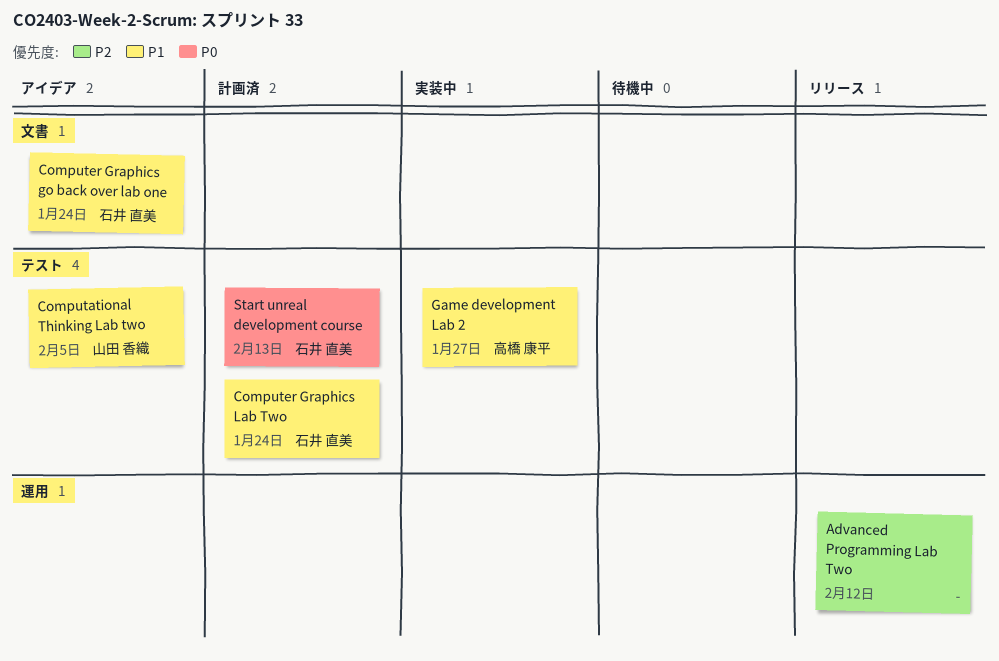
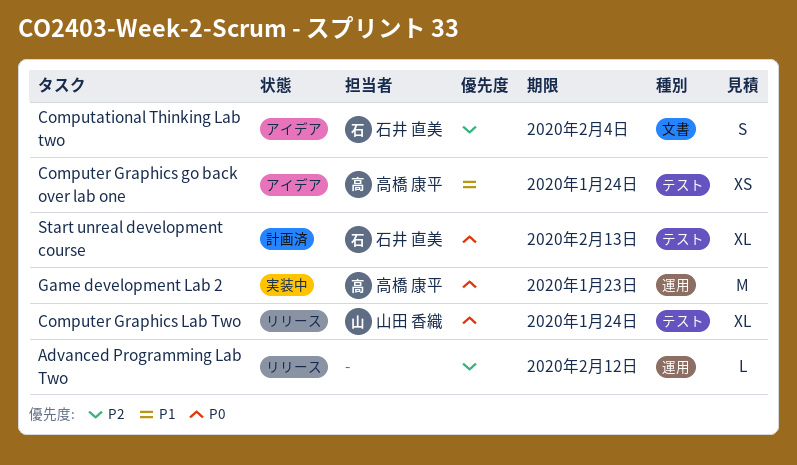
Computational Thinking Lab two, owner: 山田 香織 -> 石井 直美
Computational Thinking Lab two, priority: P1 -> P2
Computational Thinking Lab two, label: テスト -> 文書
Computational Thinking Lab two, due: Feb 5 -> Feb 4
Computer Graphics go back over lab one, owner: 石井 直美 -> 高橋 康平
Computer Graphics go back over lab one, label: 文書 -> テスト
Computer Graphics Lab Two, status: 計画済 -> リリース
Computer Graphics Lab Two, owner: 石井 直美 -> 山田 香織
Computer Graphics Lab Two, priority: P1 -> P0
Game development Lab 2, priority: P1 -> P0
Game development Lab 2, label: テスト -> 運用
Game development Lab 2, due: Jan 27 -> Jan 23

